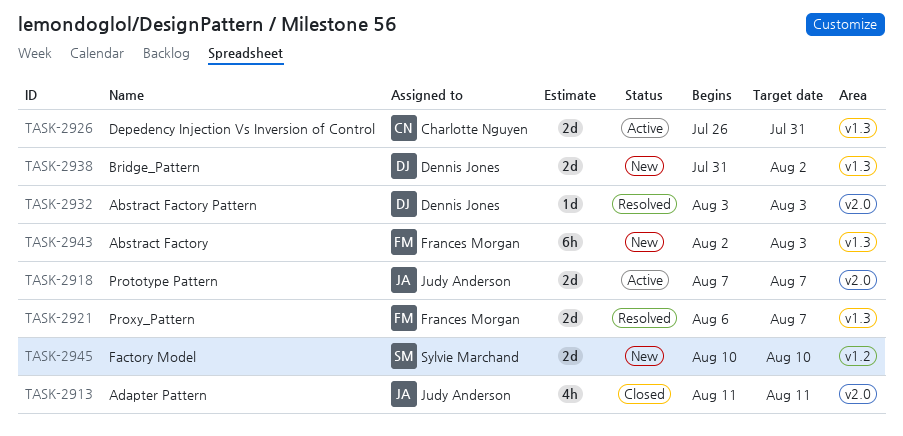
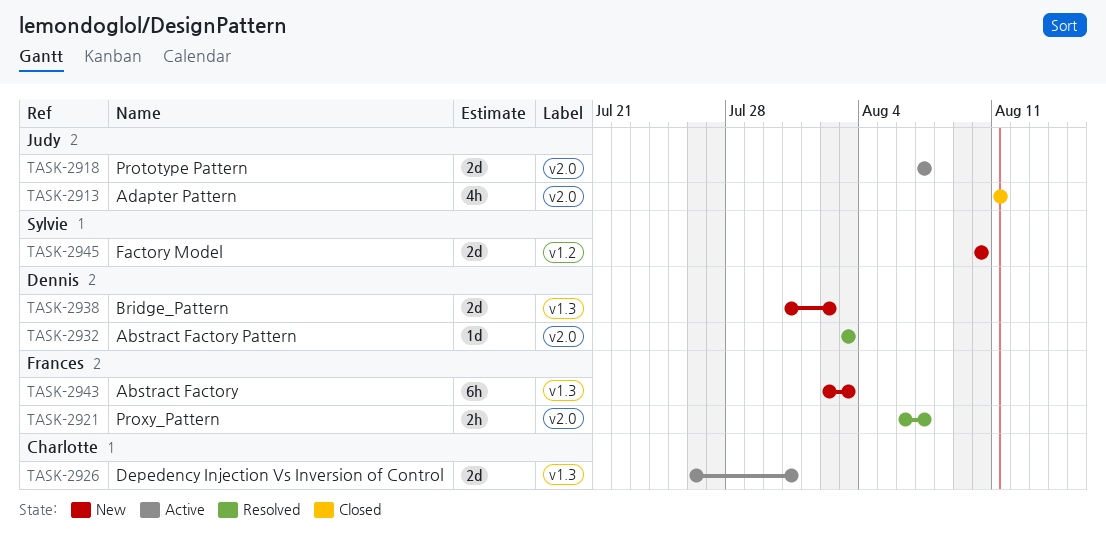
TASK-2921, label: v1.3 -> v2.0
TASK-2921, estimate: 2d -> 2h

